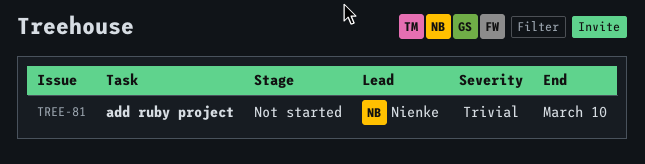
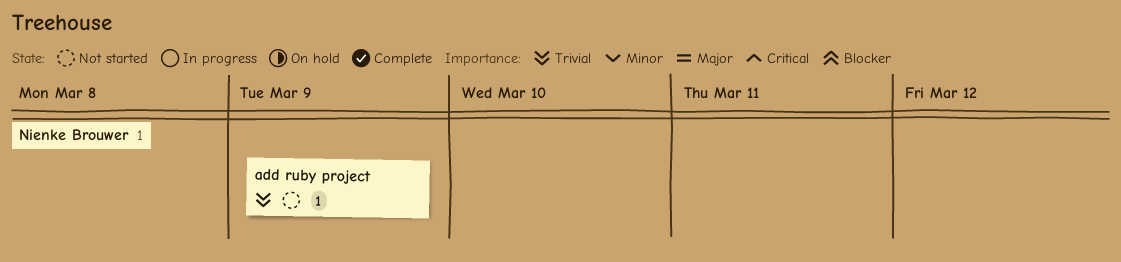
add ruby project, due: Mar 10 -> Mar 9

